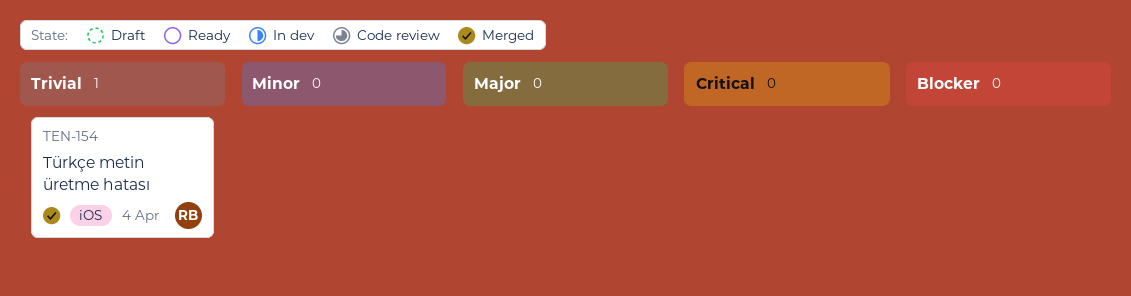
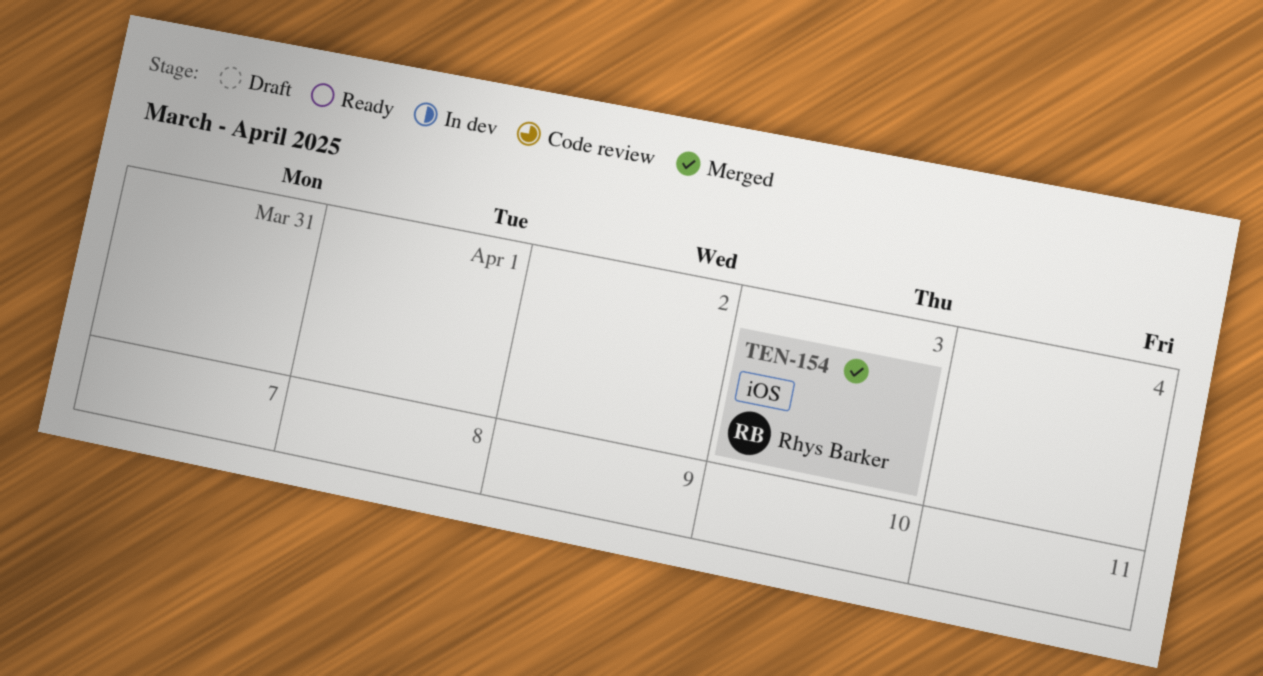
TEN-154, due: Apr 4 -> Apr 3

